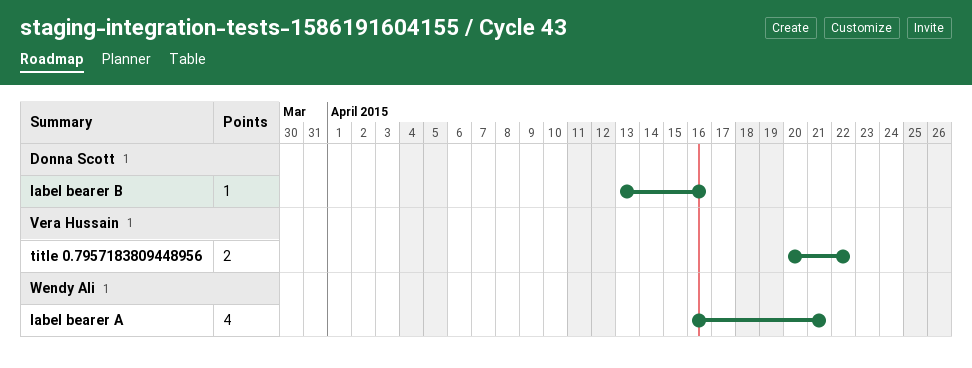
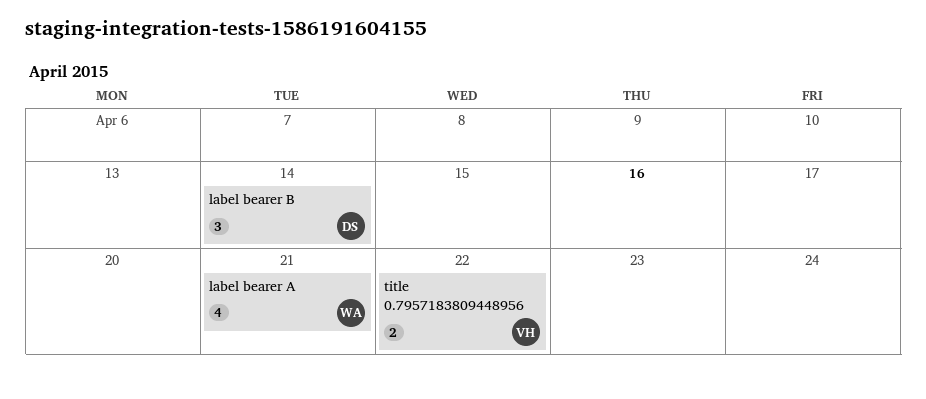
label bearer B, estimate: 1 -> 3
label bearer B, due: Apr 16 -> Apr 14

